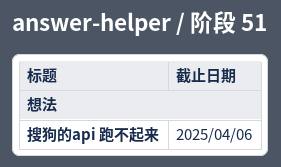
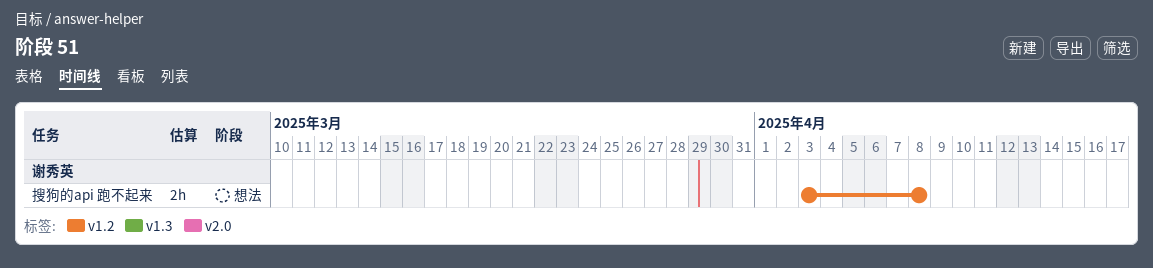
搜狗的api 跑不起来, due: Apr 6 -> Apr 8

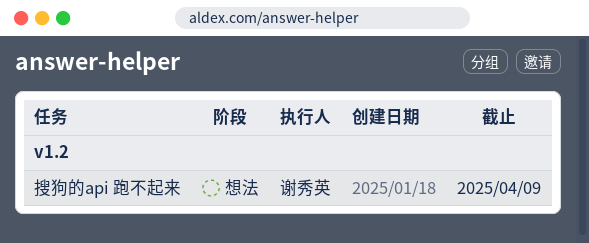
搜狗的api 跑不起来, due: Apr 8 -> Apr 9

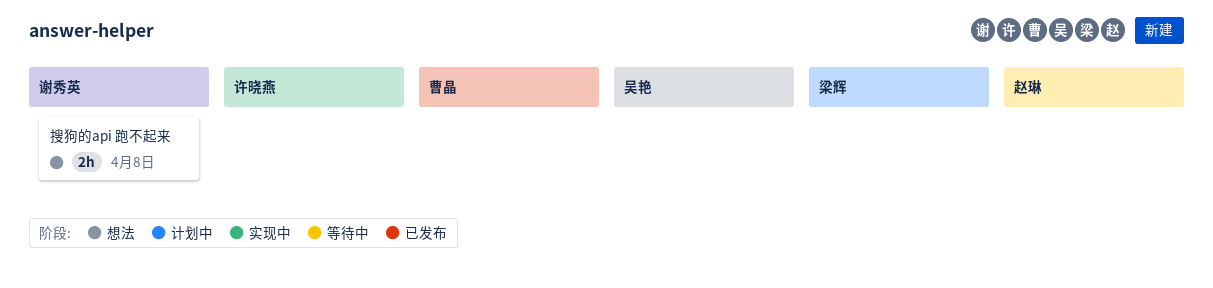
搜狗的api 跑不起来, due: Apr 9 -> Apr 8

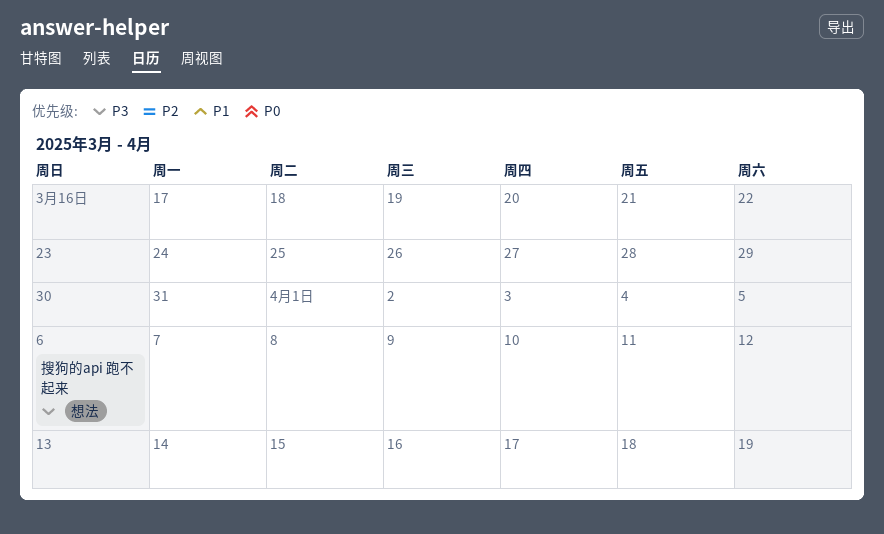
搜狗的api 跑不起来, due: Apr 8 -> Apr 6

